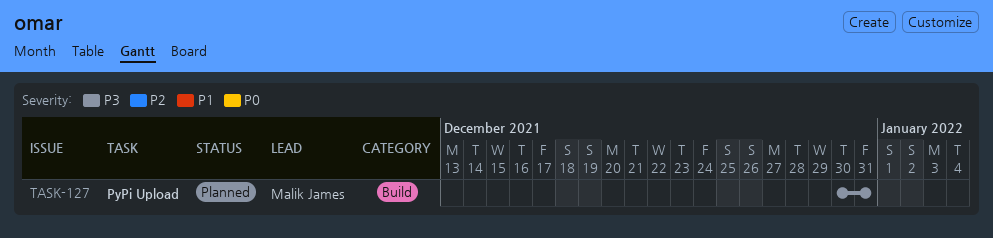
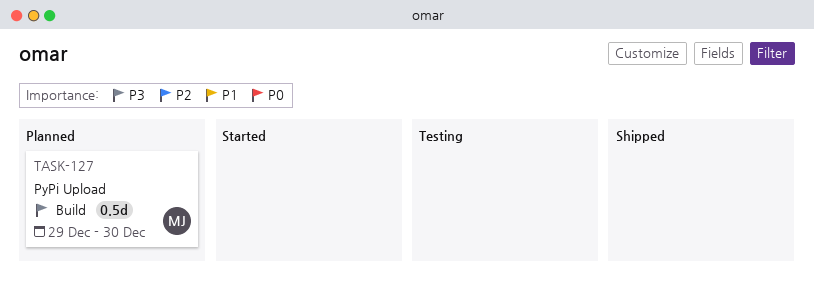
TASK-127, start: Dec 30 -> Dec 29
TASK-127, due: Dec 31 -> Dec 30

